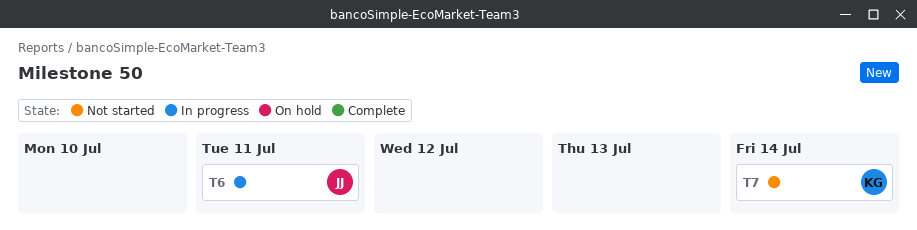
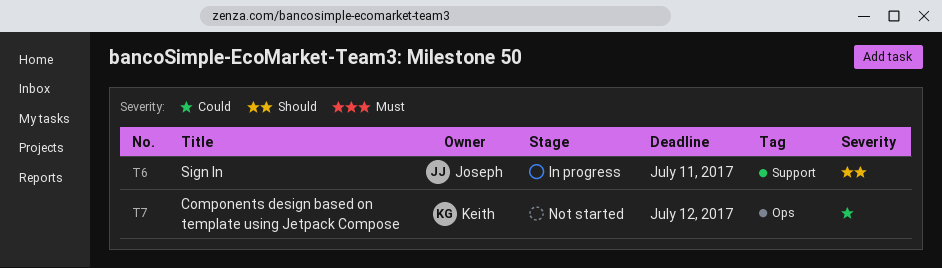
T7, due: Jul 14 -> Jul 12

